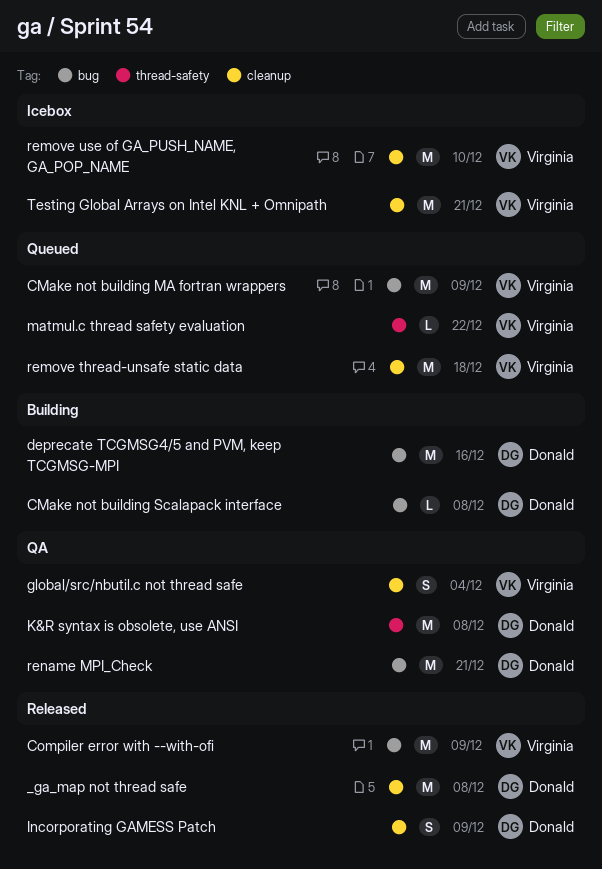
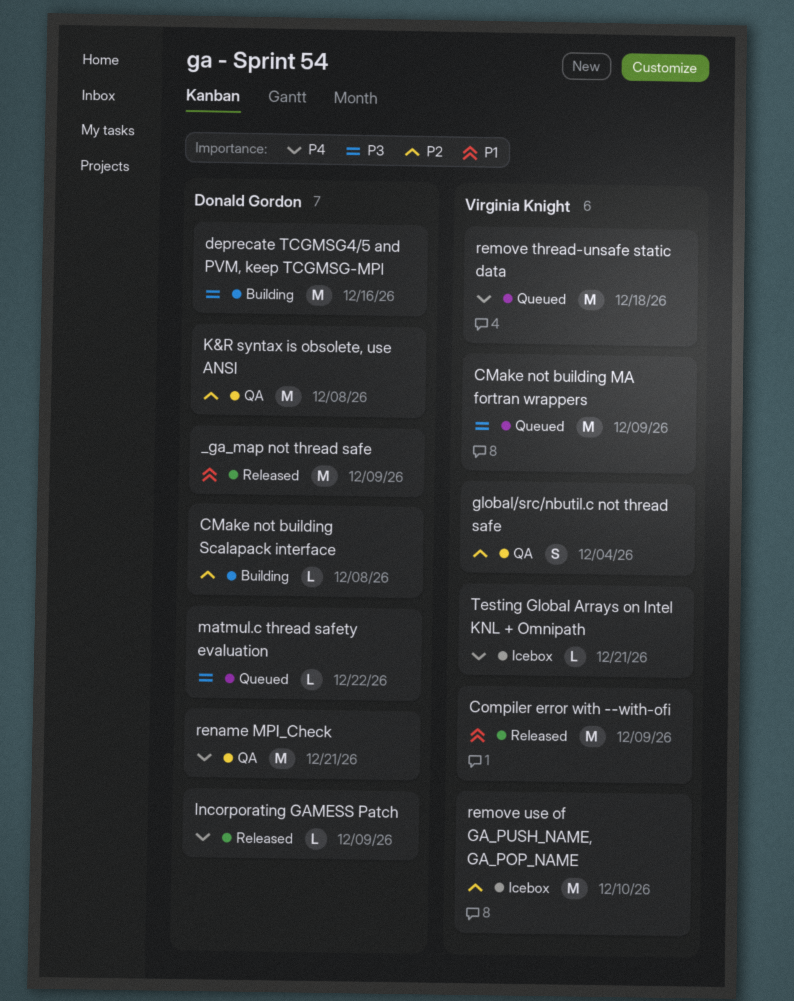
_ga_map not thread safe, due: Dec 8 -> Dec 9
Incorporating GAMESS Patch, estimate: S -> L
matmul.c thread safety evaluation, owner: Virginia Knight -> Donald Gordon
Testing Global Arrays on Intel KNL + Omnipath, estimate: M -> L

